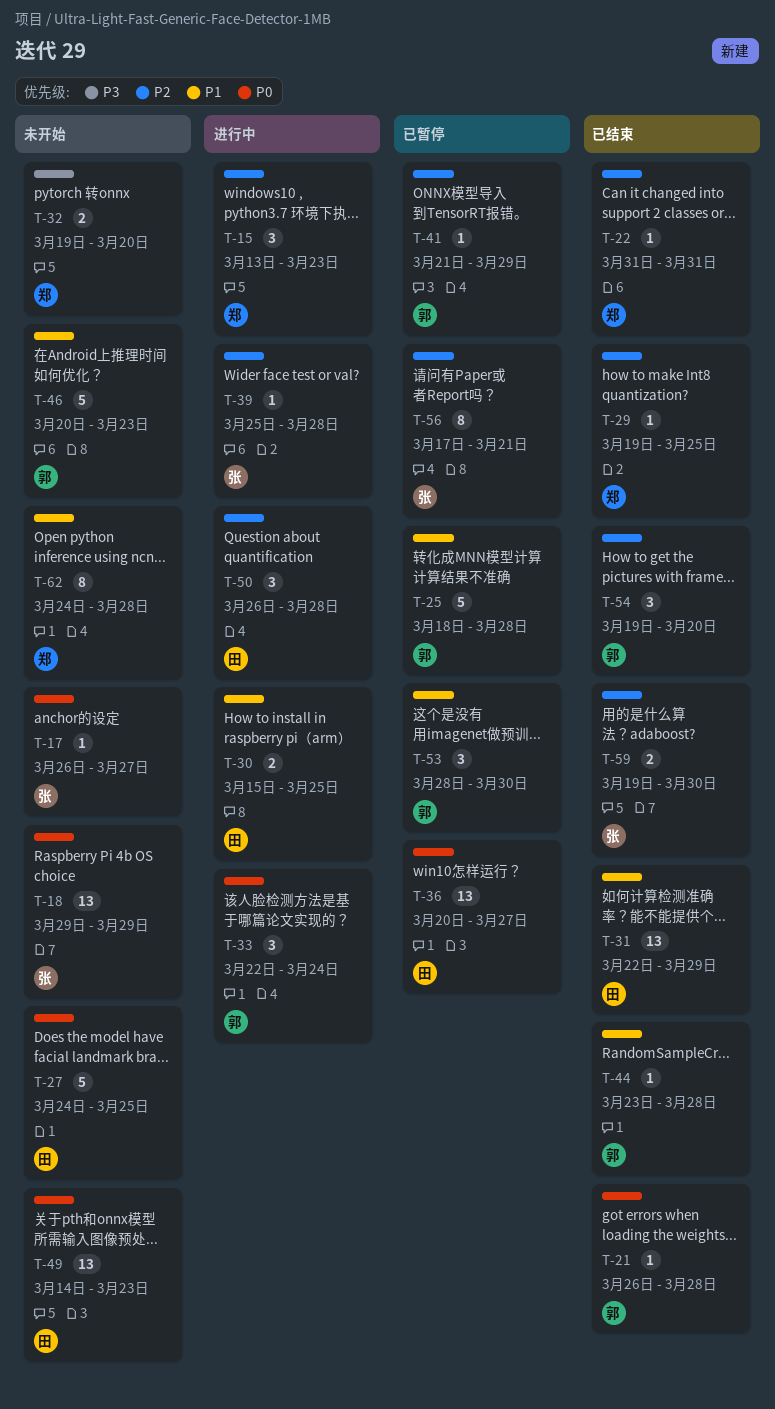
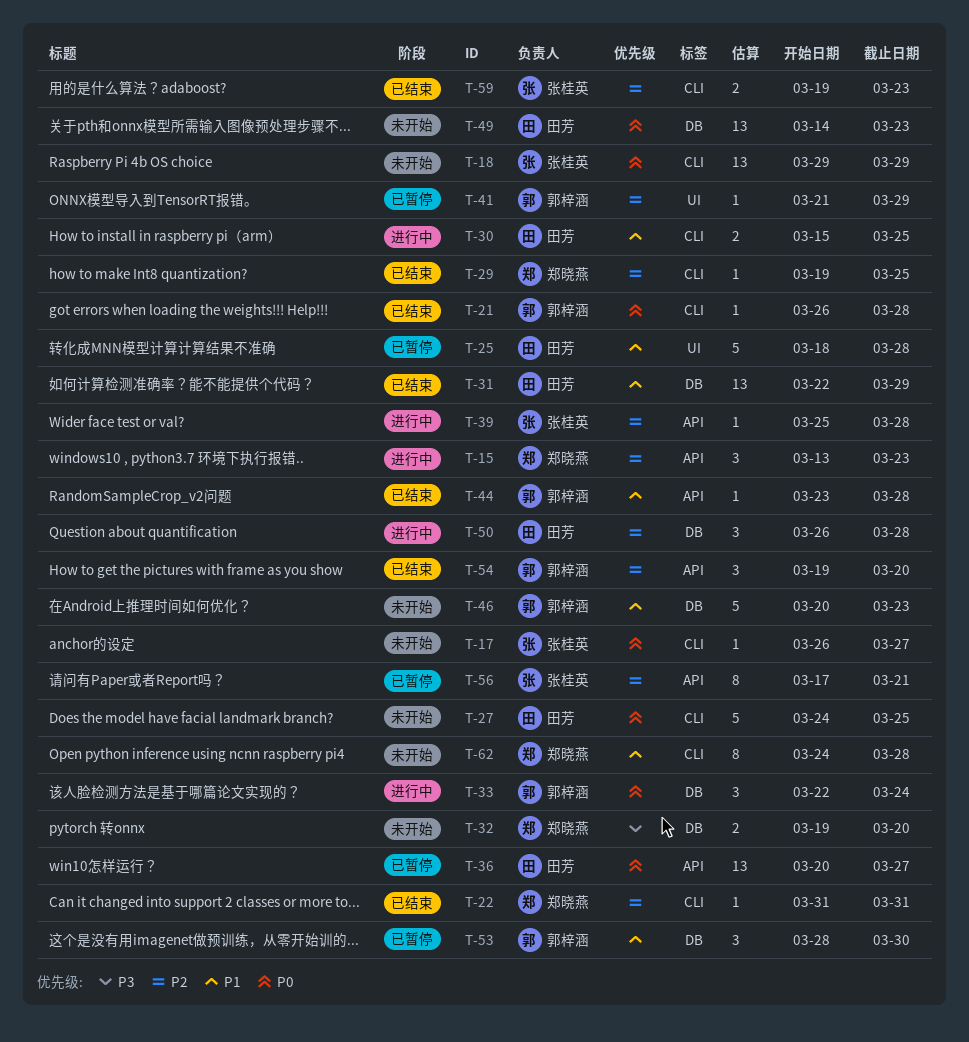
T-25, owner: 郭梓涵 -> 田芳
T-59, due: Mar 30 -> Mar 23

